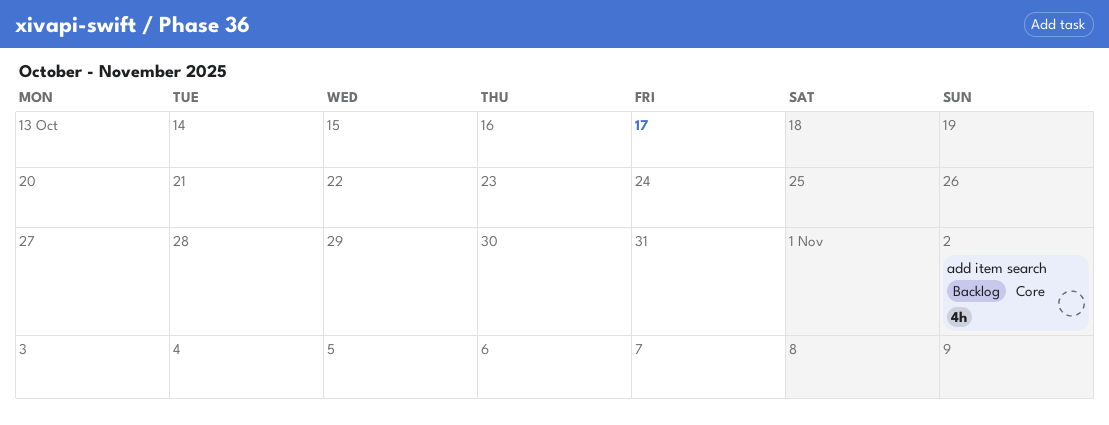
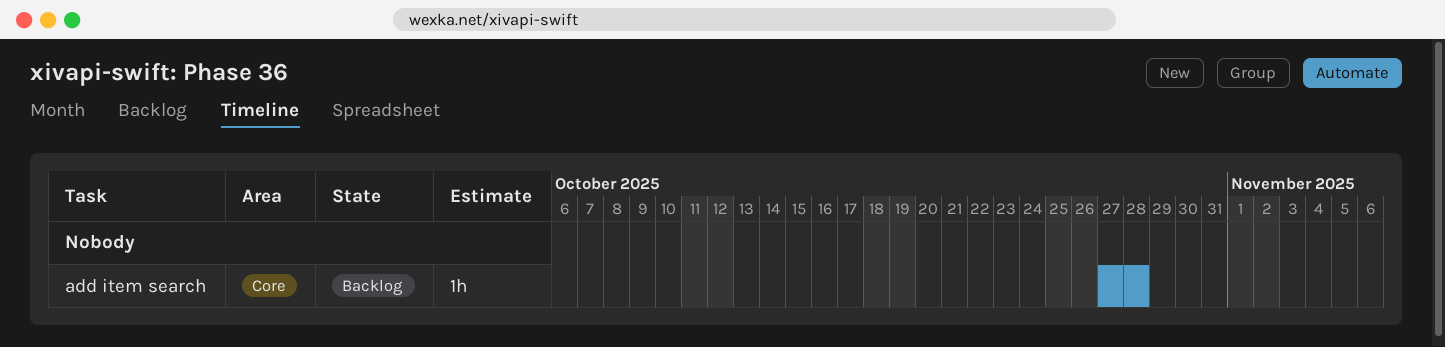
add item search, estimate: 4h -> 1h
add item search, due: Nov 2 -> Oct 28

